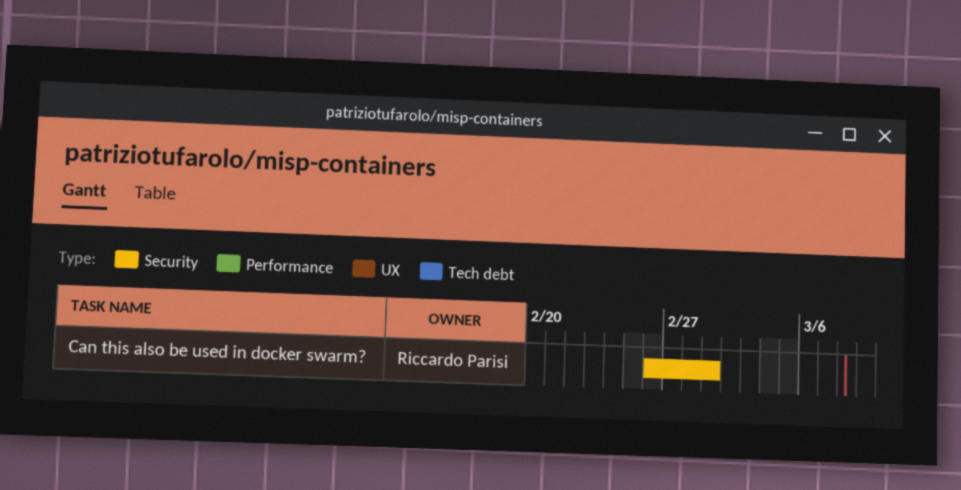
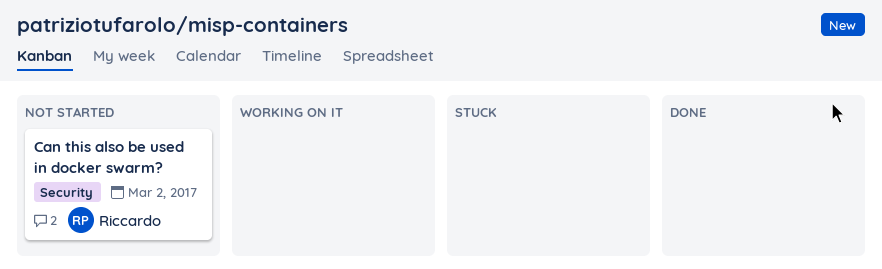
Can this also be used in docker swarm?, due: Mar 1 -> Mar 2

